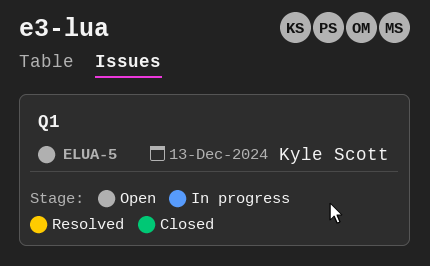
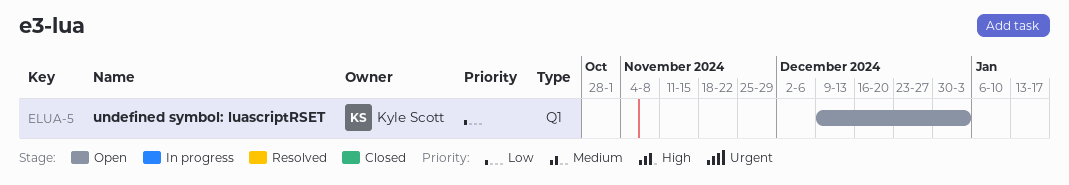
ELUA-5, due: Dec 13 -> Jan 3

